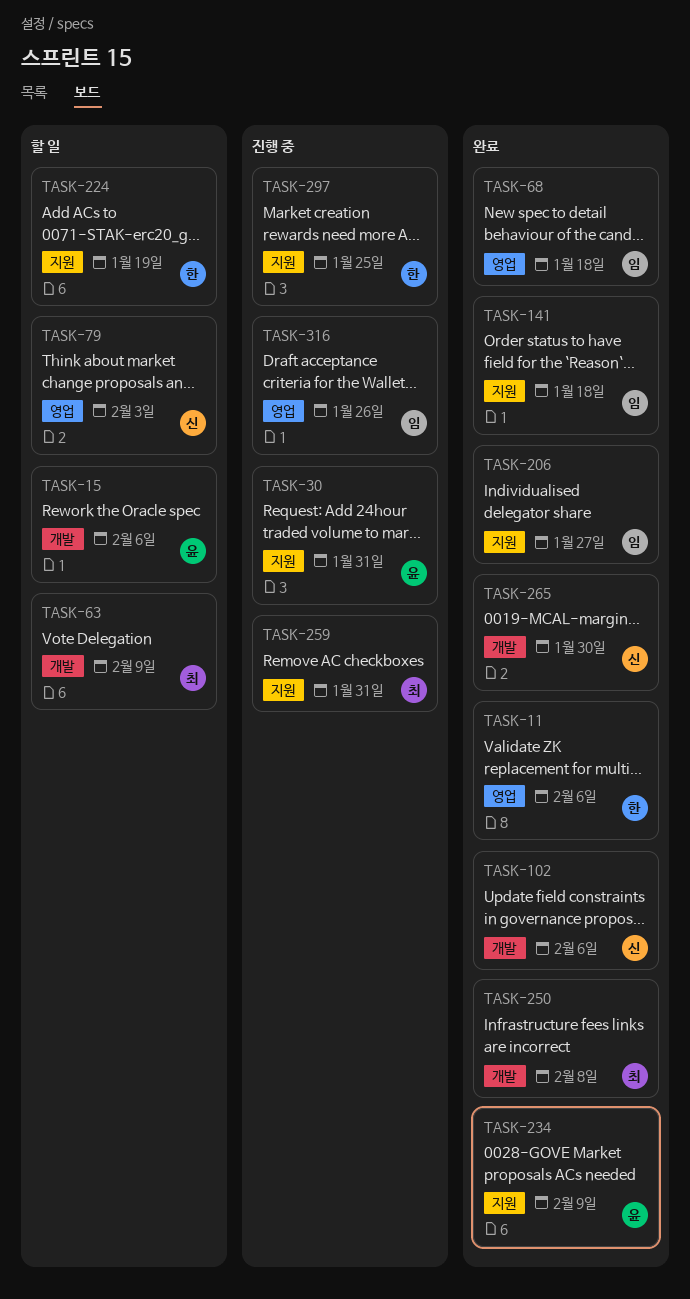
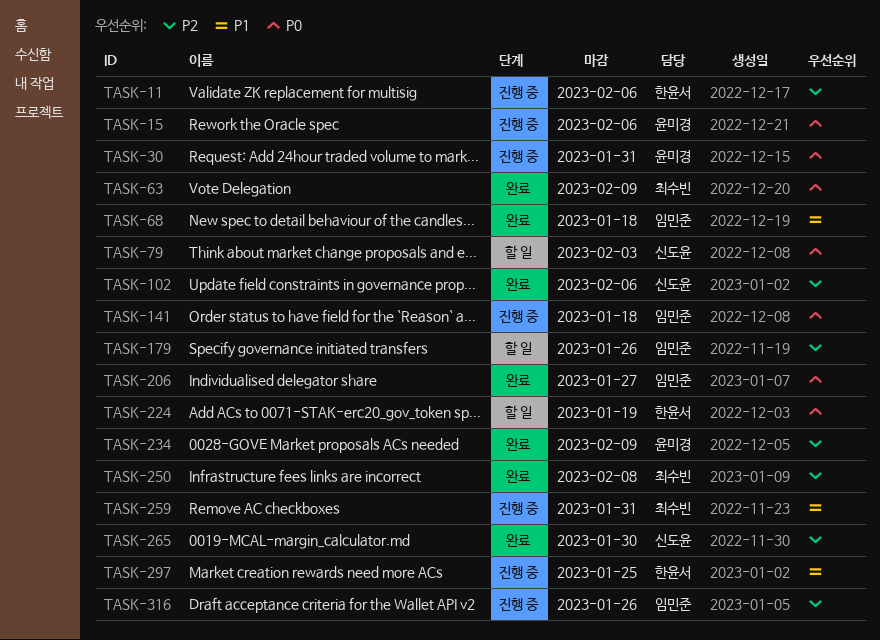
TASK-11, status: 완료 -> 진행 중
TASK-15, status: 할 일 -> 진행 중
TASK-63, status: 할 일 -> 완료
TASK-141, status: 완료 -> 진행 중
TASK-179: none -> present

